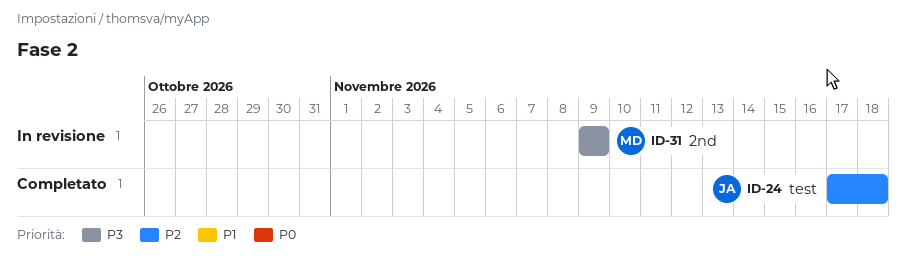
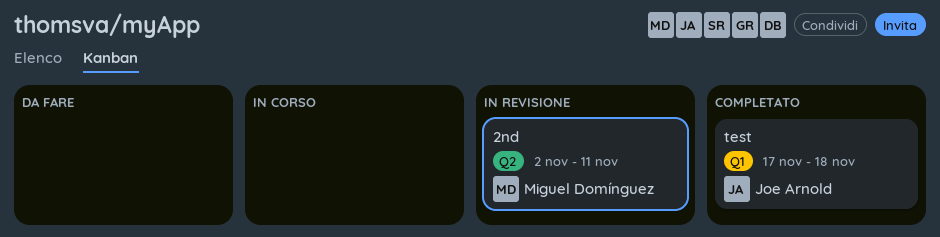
2nd, start: Nov 9 -> Nov 2
2nd, due: Nov 9 -> Nov 11

